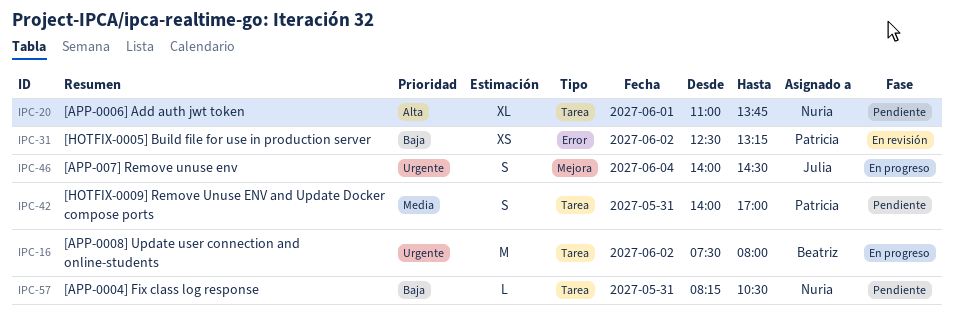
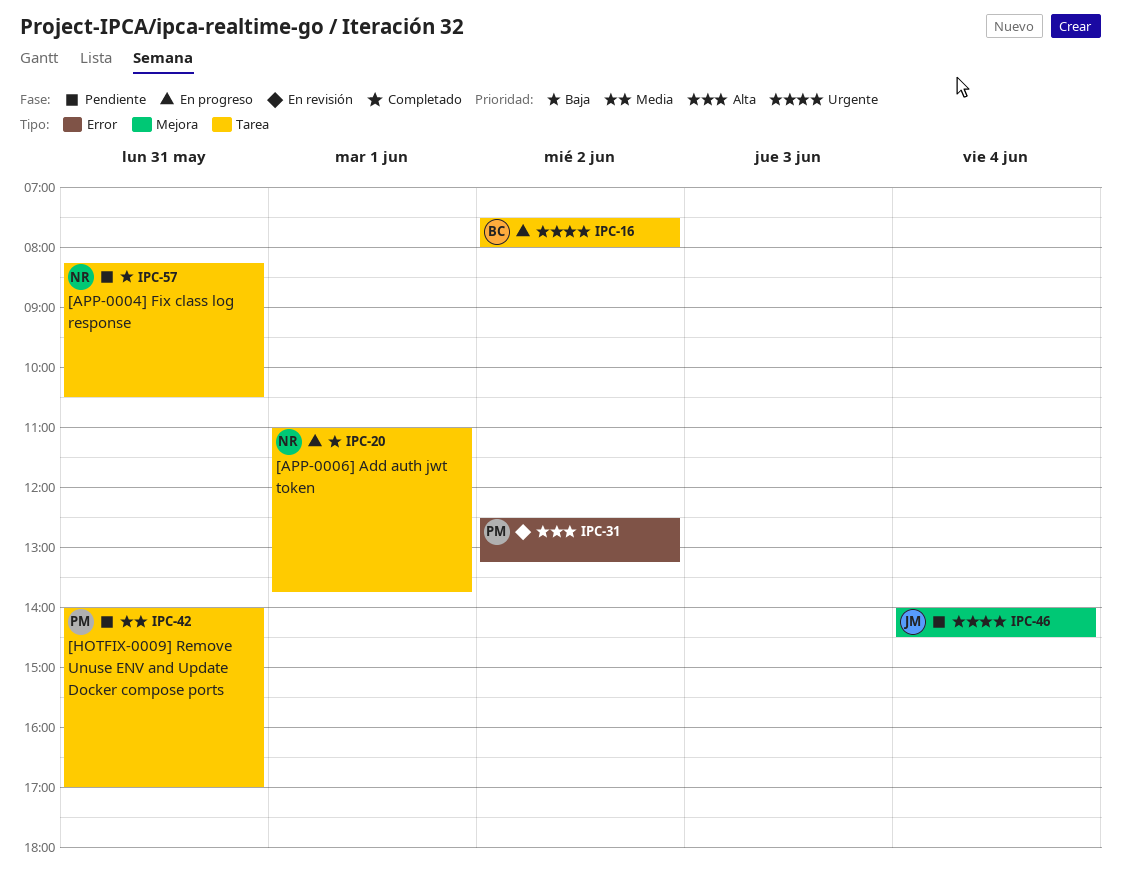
IPC-20, status: Pendiente -> En progreso
IPC-20, priority: Alta -> Baja
IPC-31, priority: Baja -> Alta
IPC-46, status: En progreso -> Pendiente

